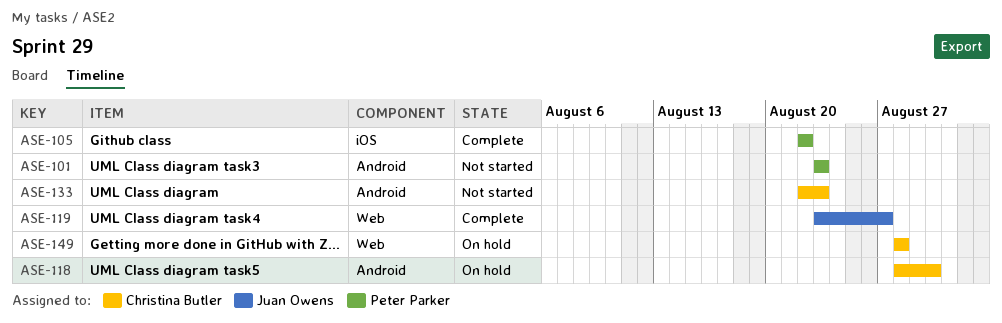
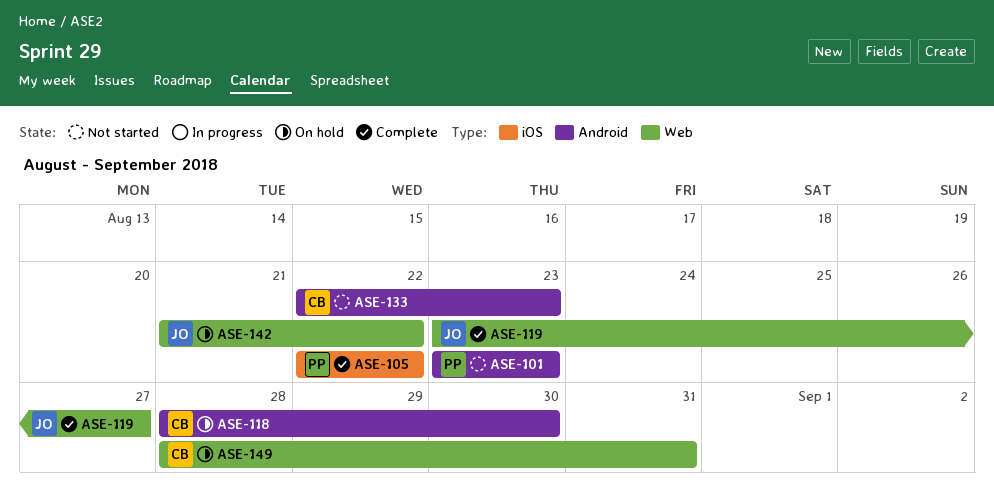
ASE-142: none -> present
ASE-149, due: Aug 28 -> Aug 31

